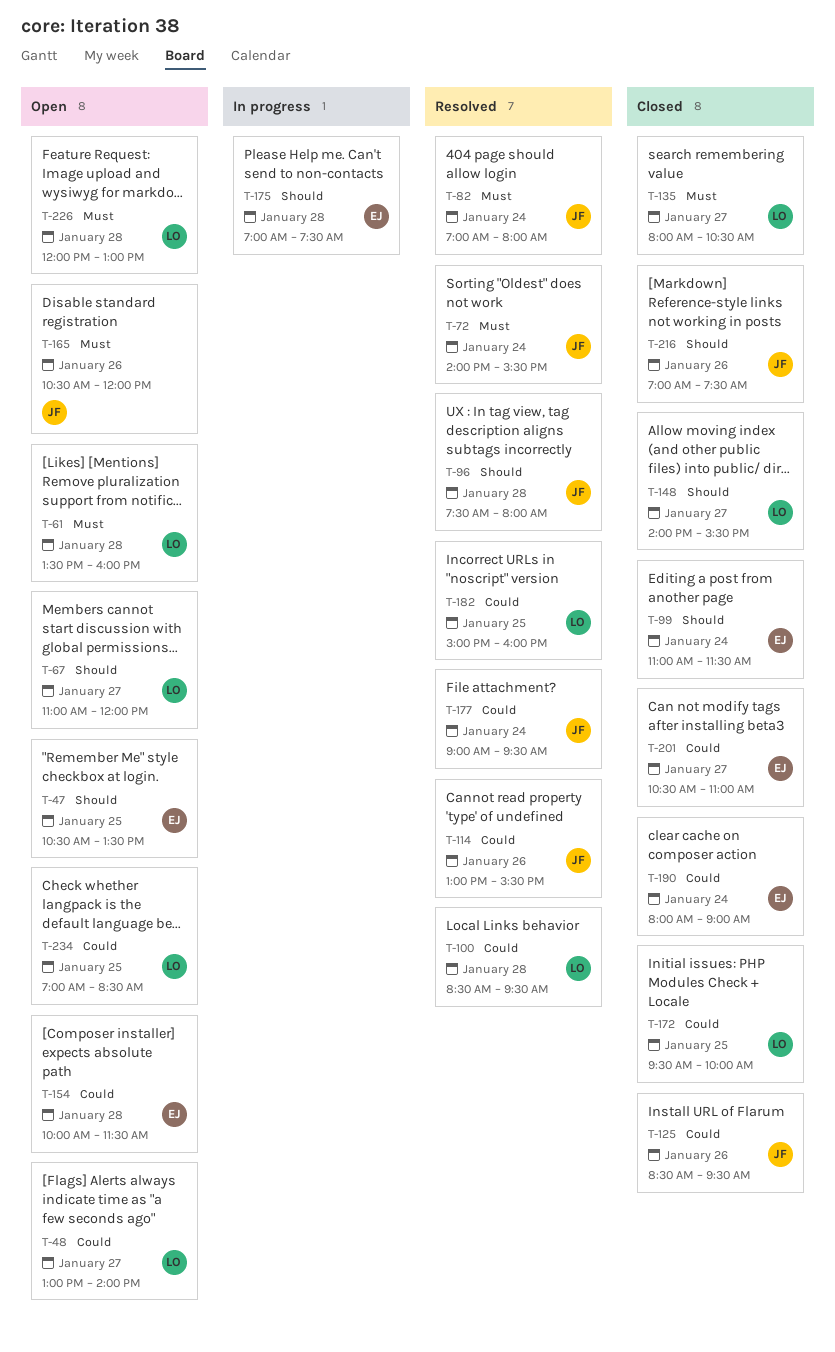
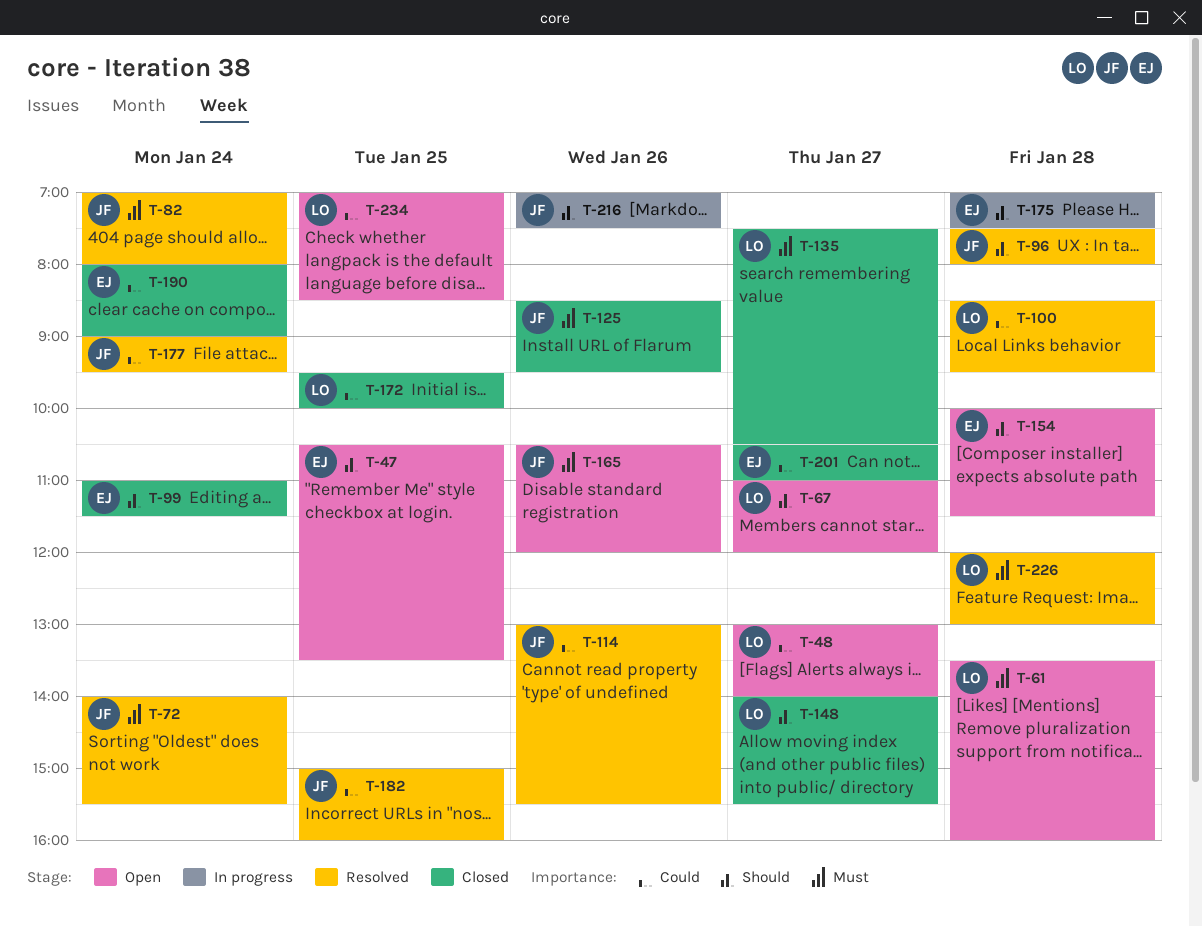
T-125, priority: Could -> Must
T-135, begins: 08:00 -> 07:30
T-154, priority: Could -> Should
T-182, owner: LO -> JF
T-216, status: Closed -> In progress
T-226, status: Open -> Resolved

